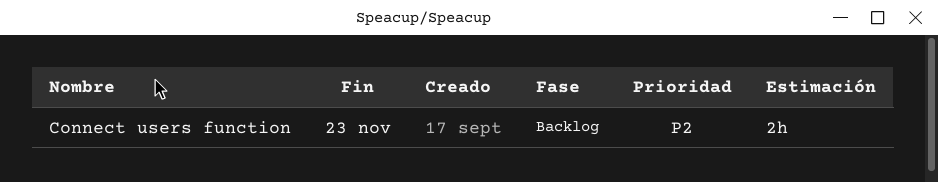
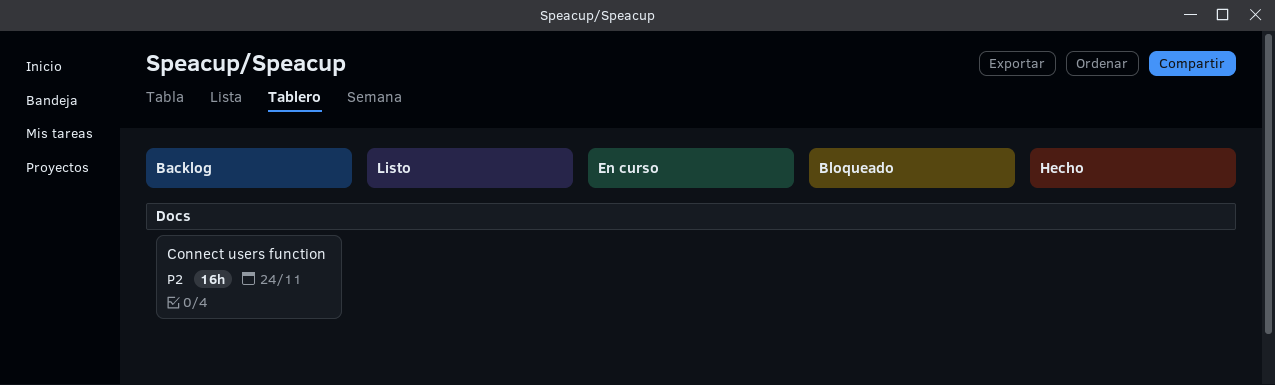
Connect users function, estimate: 2h -> 16h
Connect users function, due: Nov 23 -> Nov 24

